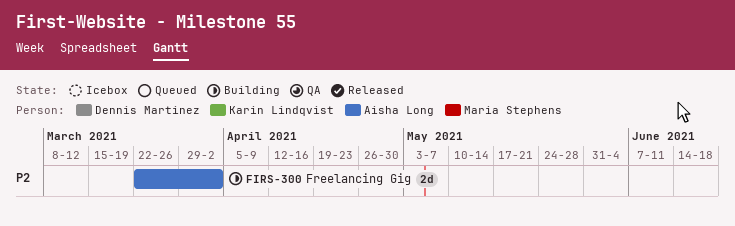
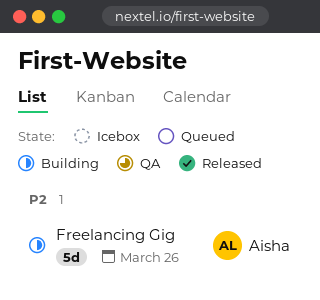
Freelancing Gig, estimate: 2d -> 5d
Freelancing Gig, due: Apr 2 -> Mar 26

